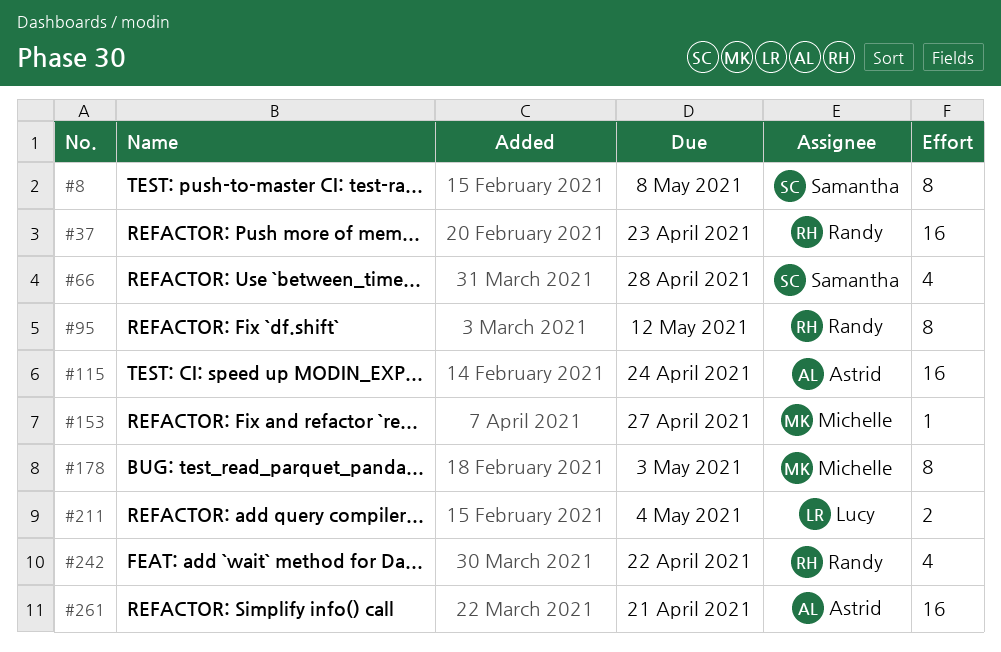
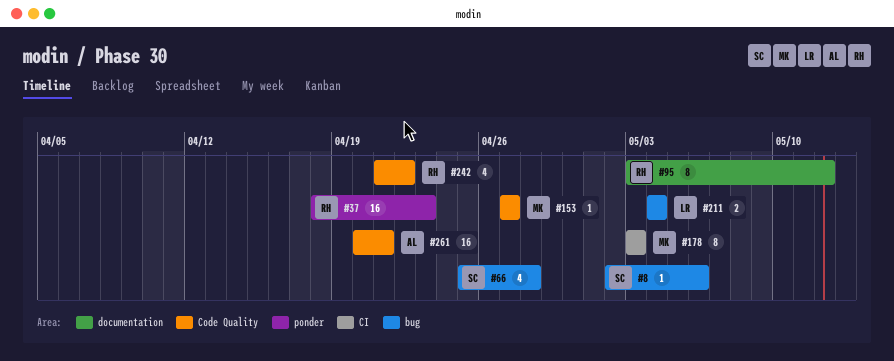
#8, estimate: 8 -> 1
#8, due: May 8 -> May 6
#115: present -> none

